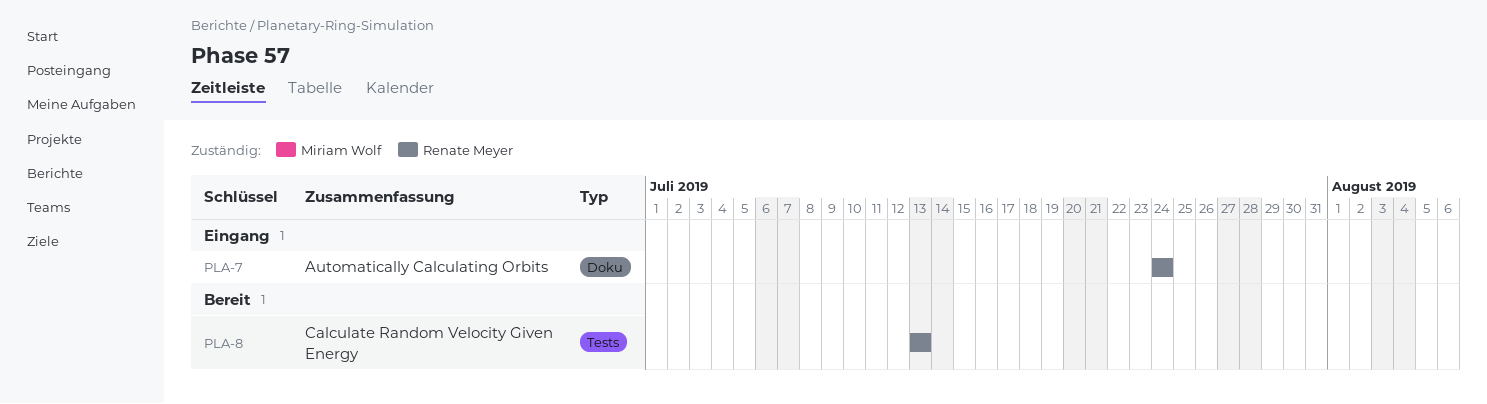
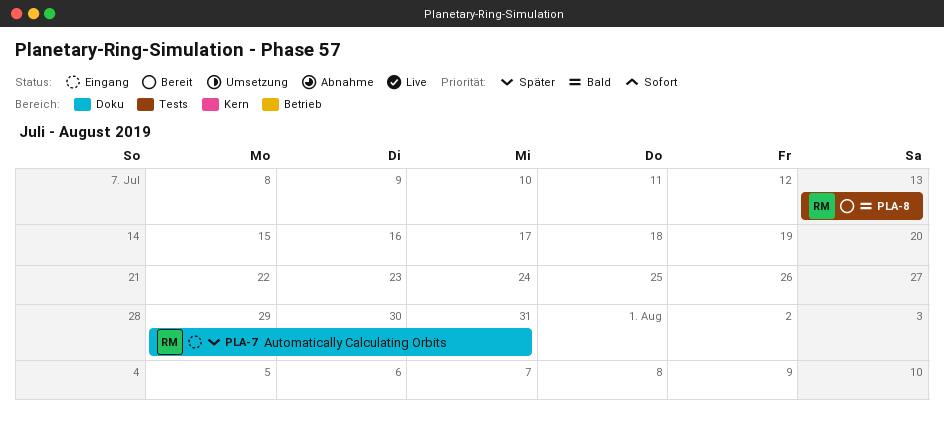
PLA-7, start: Jul 24 -> Jul 29
PLA-7, due: Jul 24 -> Jul 31

